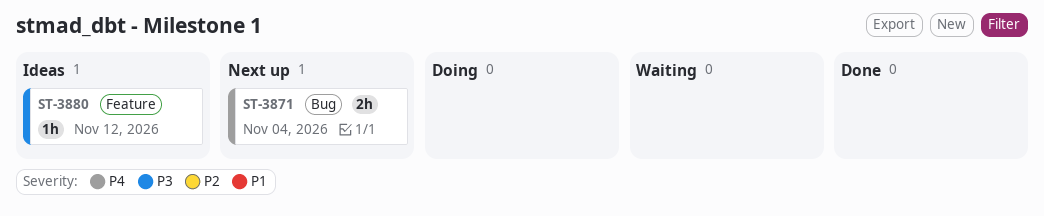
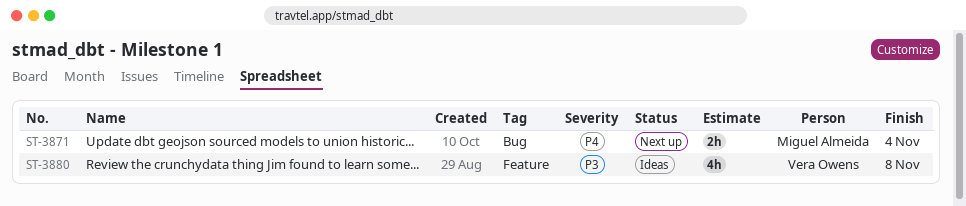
ST-3880, estimate: 1h -> 4h
ST-3880, due: Nov 12 -> Nov 8

